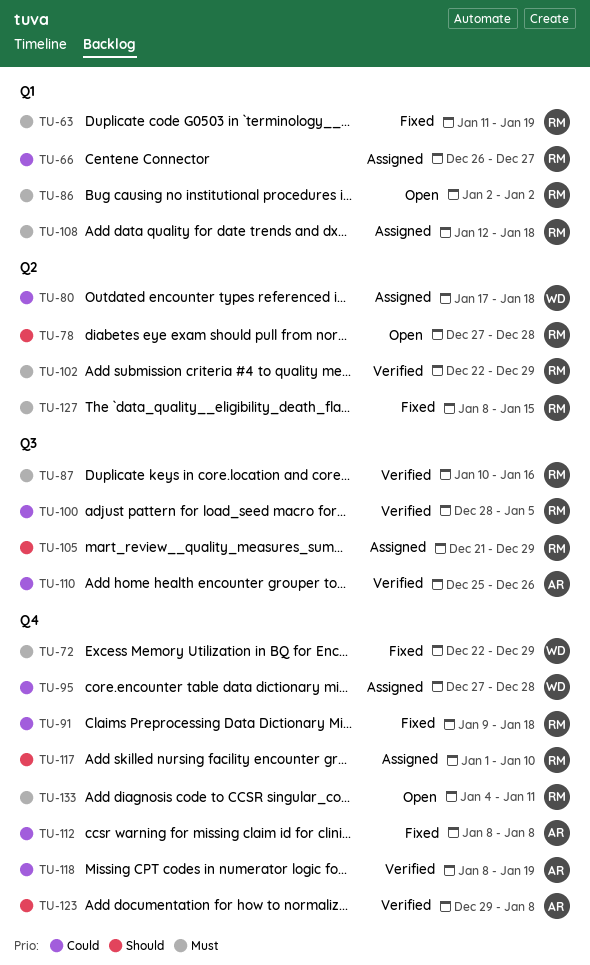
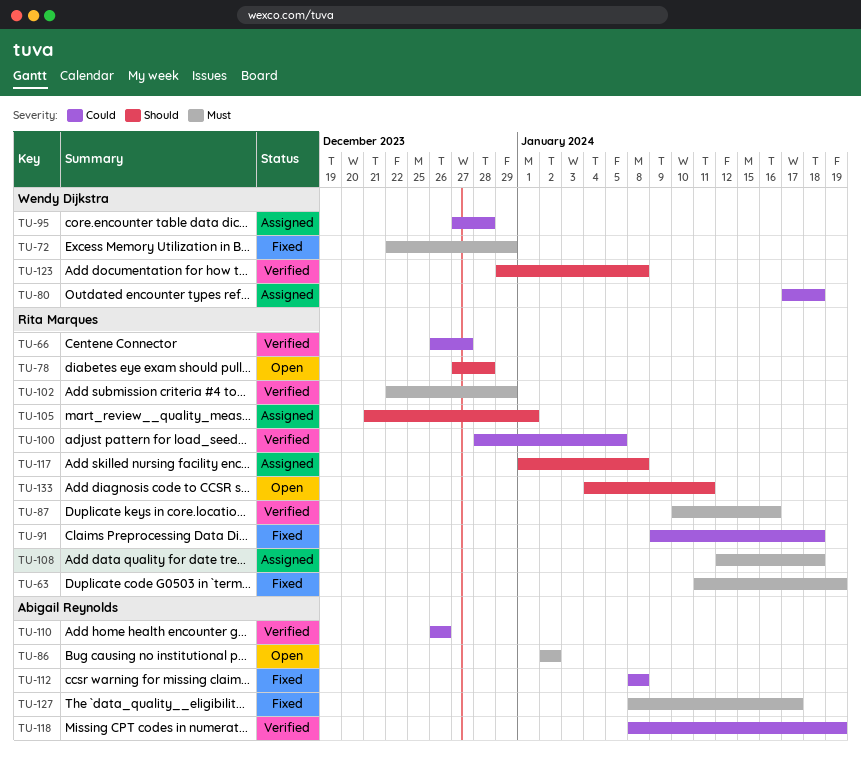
TU-66, status: Assigned -> Verified
TU-86, owner: Rita Marques -> Abigail Reynolds
TU-105, due: Dec 29 -> Jan 1
TU-110, start: Dec 25 -> Dec 26
TU-117, due: Jan 10 -> Jan 8
TU-123, owner: Abigail Reynolds -> Wendy Dijkstra
TU-127, owner: Rita Marques -> Abigail Reynolds
TU-127, due: Jan 15 -> Jan 17
TU-133, priority: Must -> Should

